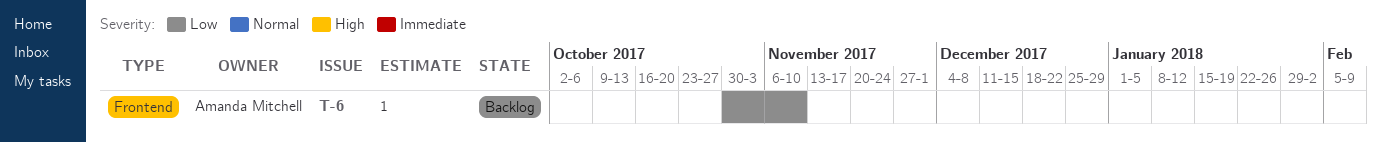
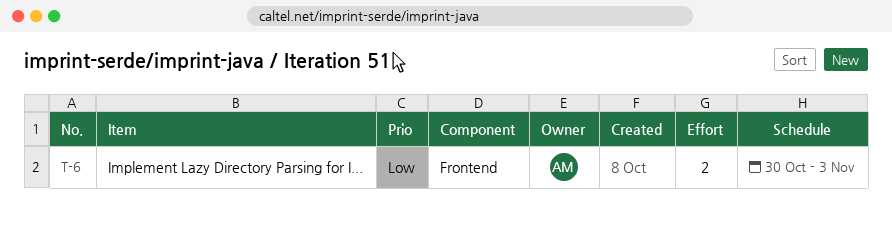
T-6, estimate: 1 -> 2
T-6, due: Nov 10 -> Nov 3

